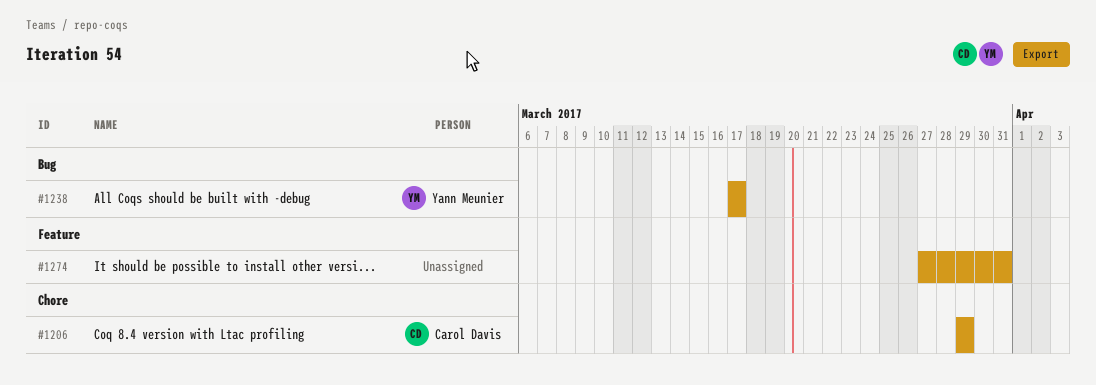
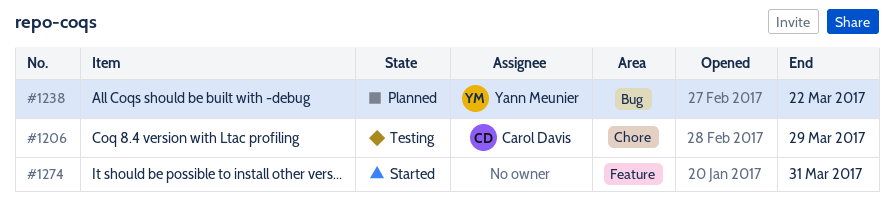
#1238, due: Mar 17 -> Mar 22

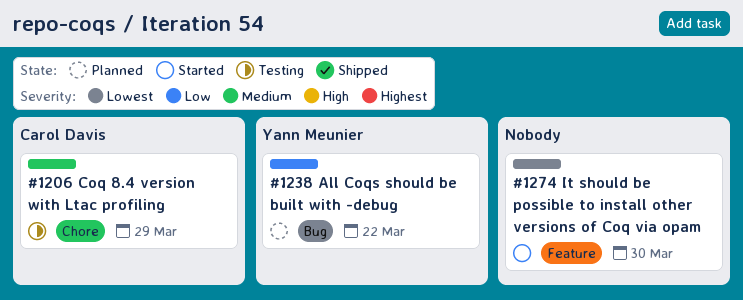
#1274, due: Mar 31 -> Mar 30

